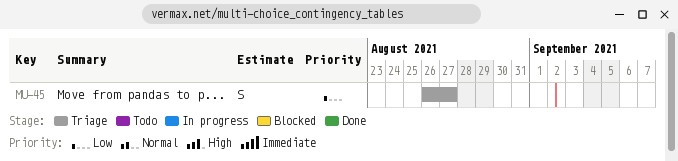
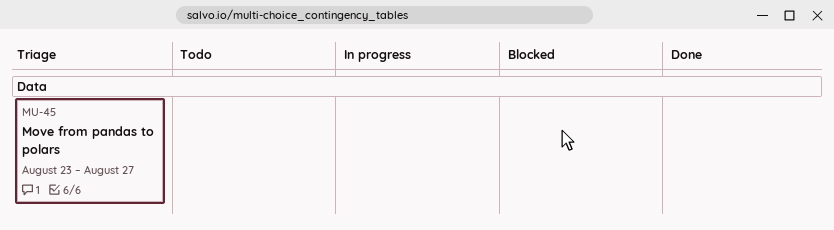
MU-45, start: Aug 26 -> Aug 23

